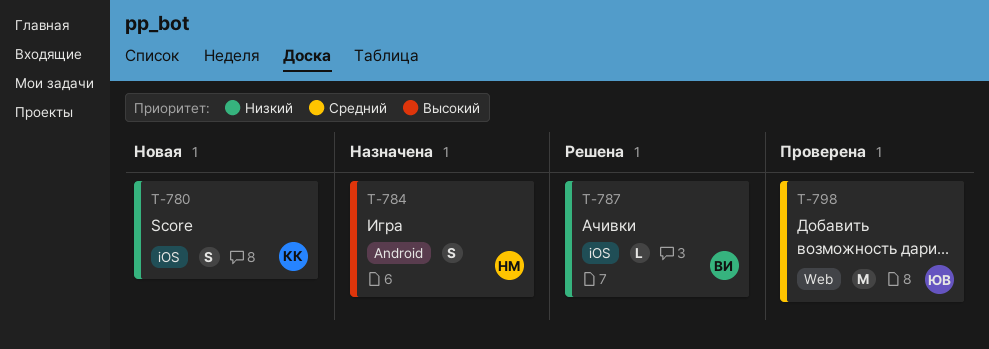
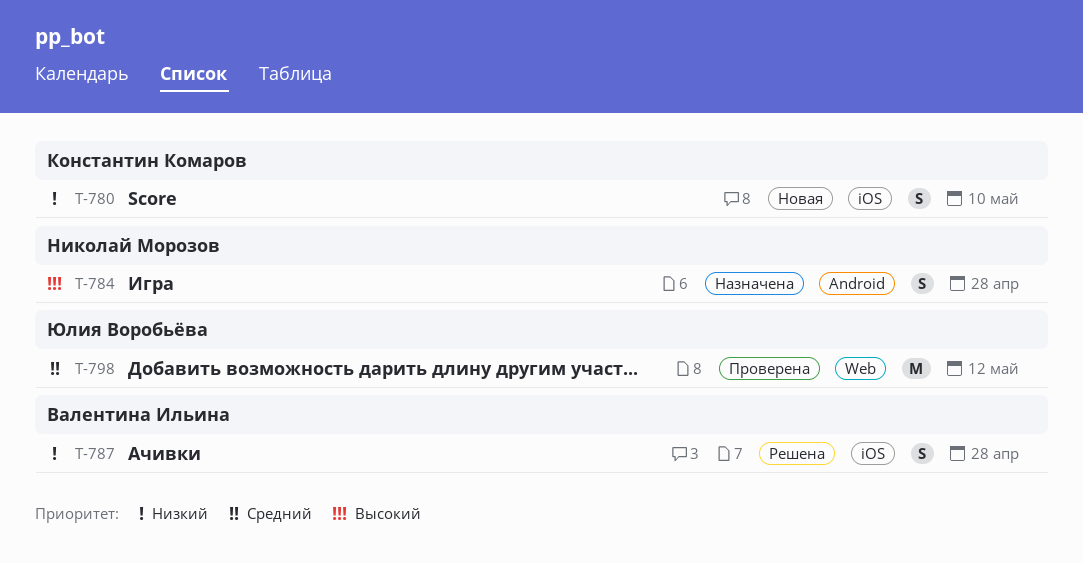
T-787, estimate: L -> S

